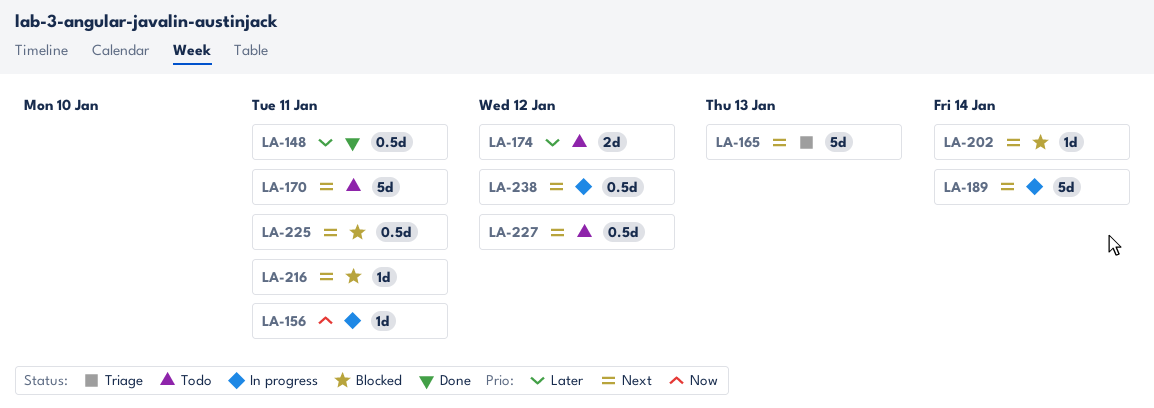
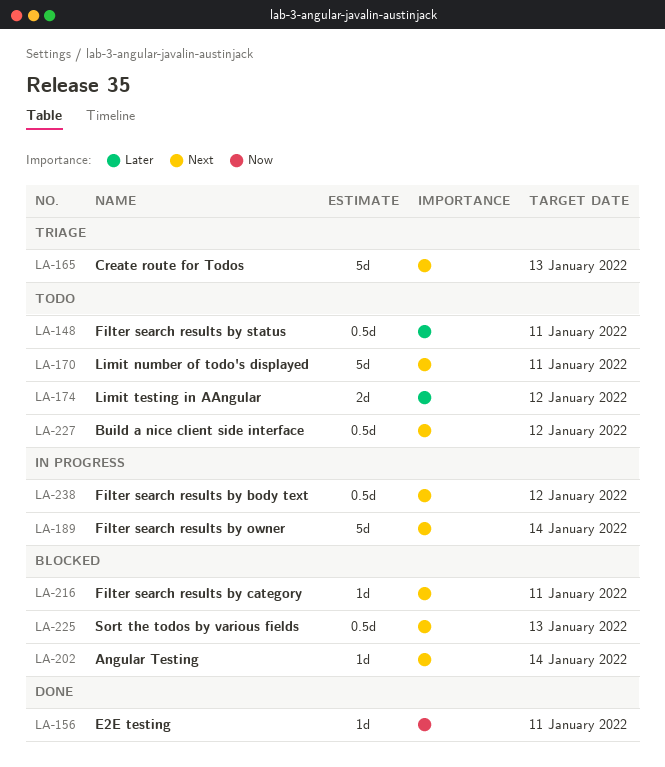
LA-148, status: Done -> Todo
LA-156, status: In progress -> Done
LA-225, due: Jan 11 -> Jan 13

